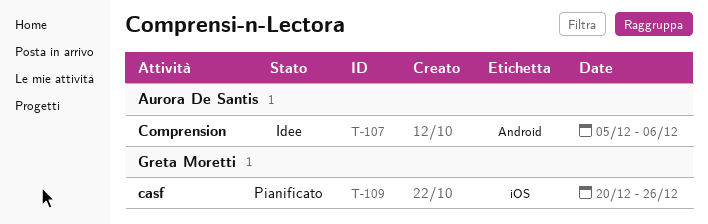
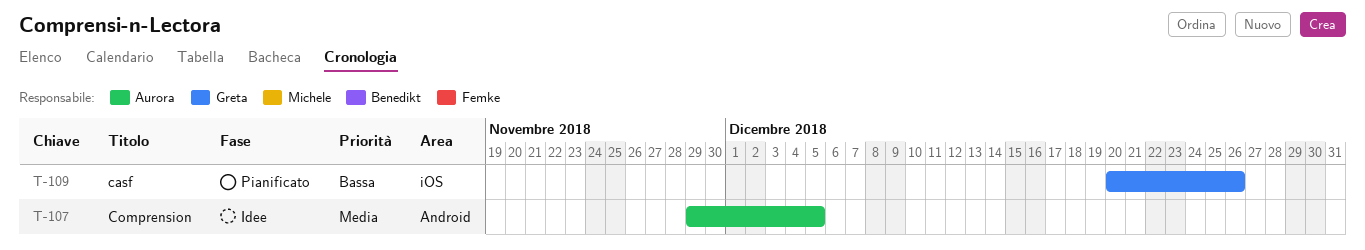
T-107, start: Dec 5 -> Nov 29
T-107, due: Dec 6 -> Dec 5

